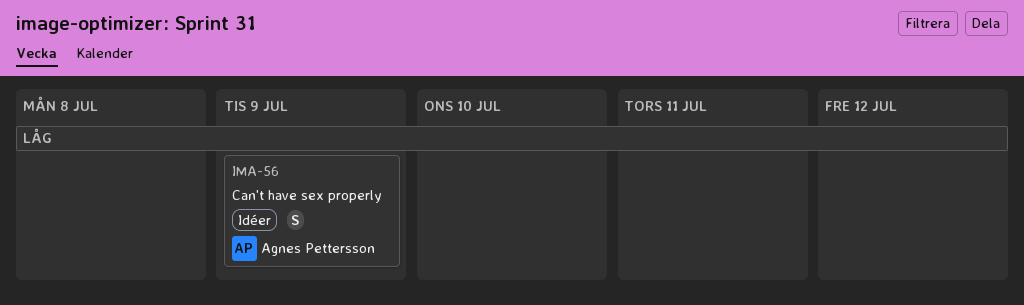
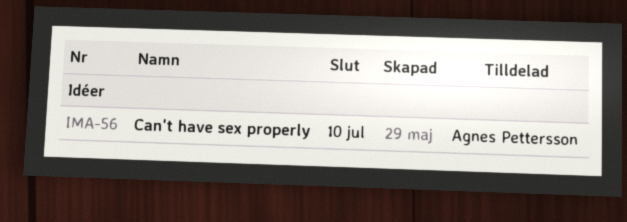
IMA-56, due: Jul 9 -> Jul 10

